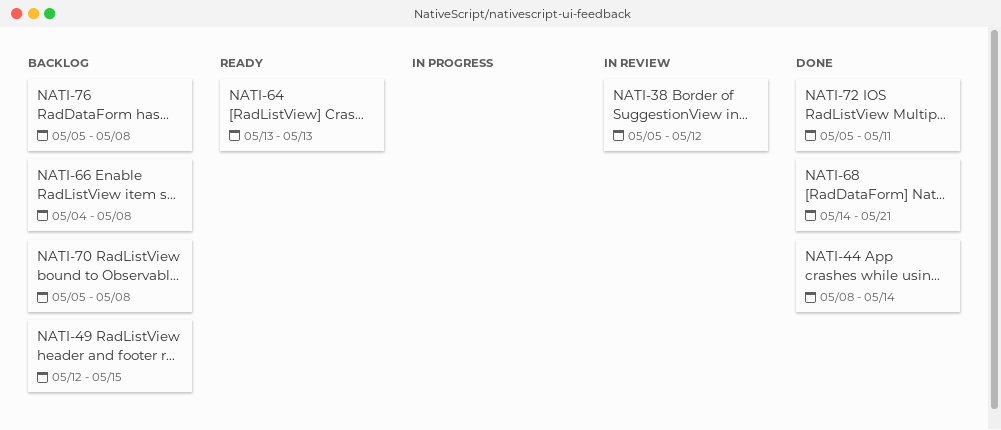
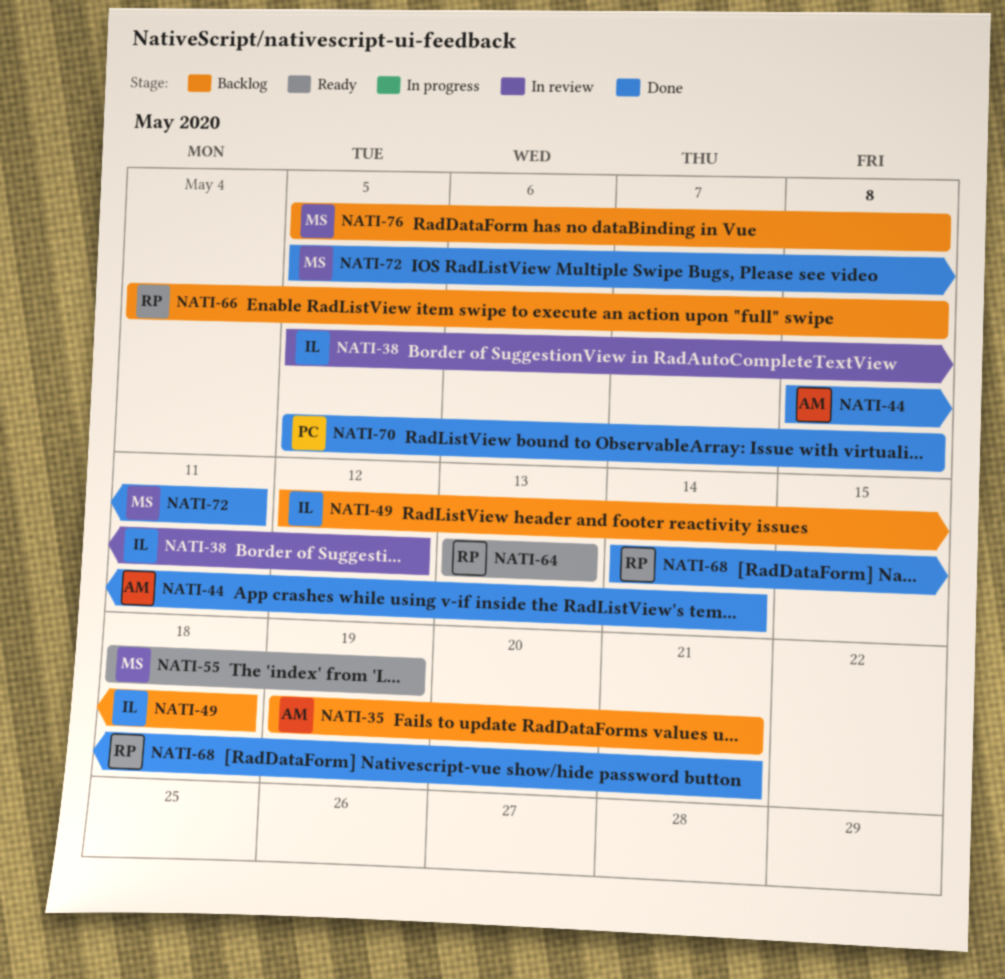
NATI-35: none -> present
NATI-49, due: May 15 -> May 18
NATI-55: none -> present
NATI-70, status: Backlog -> Done

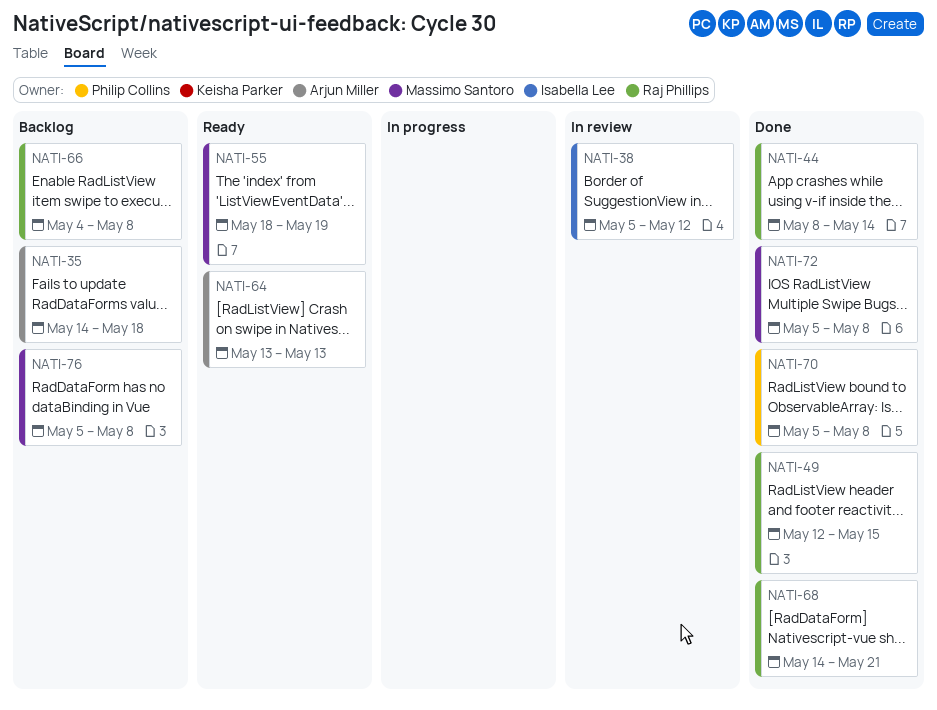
NATI-35, start: May 19 -> May 14
NATI-35, due: May 21 -> May 18
NATI-44, owner: Arjun Miller -> Raj Phillips
NATI-49, status: Backlog -> Done
NATI-49, owner: Isabella Lee -> Raj Phillips
NATI-49, due: May 18 -> May 15
NATI-64, owner: Raj Phillips -> Arjun Miller
NATI-72, due: May 11 -> May 8

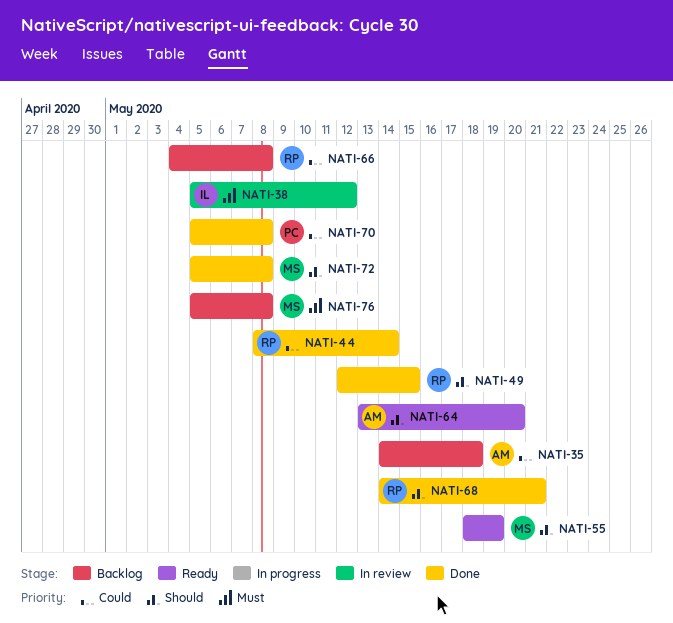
NATI-64, due: May 13 -> May 20

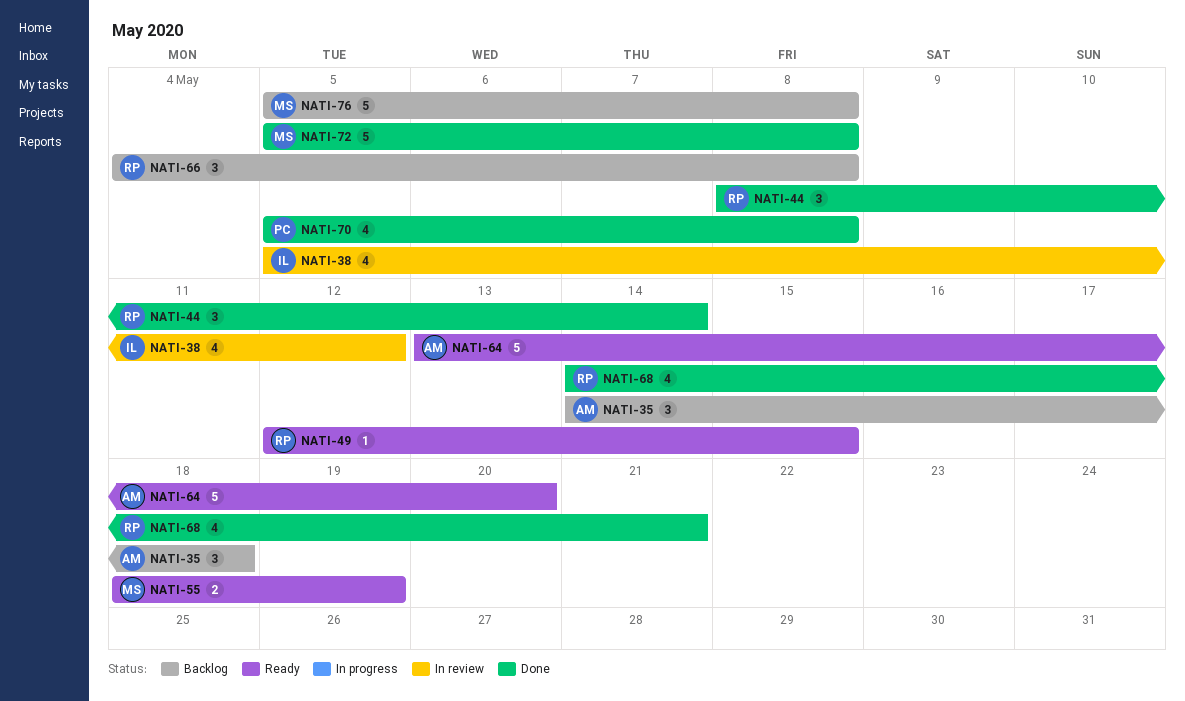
NATI-49, status: Done -> Ready

